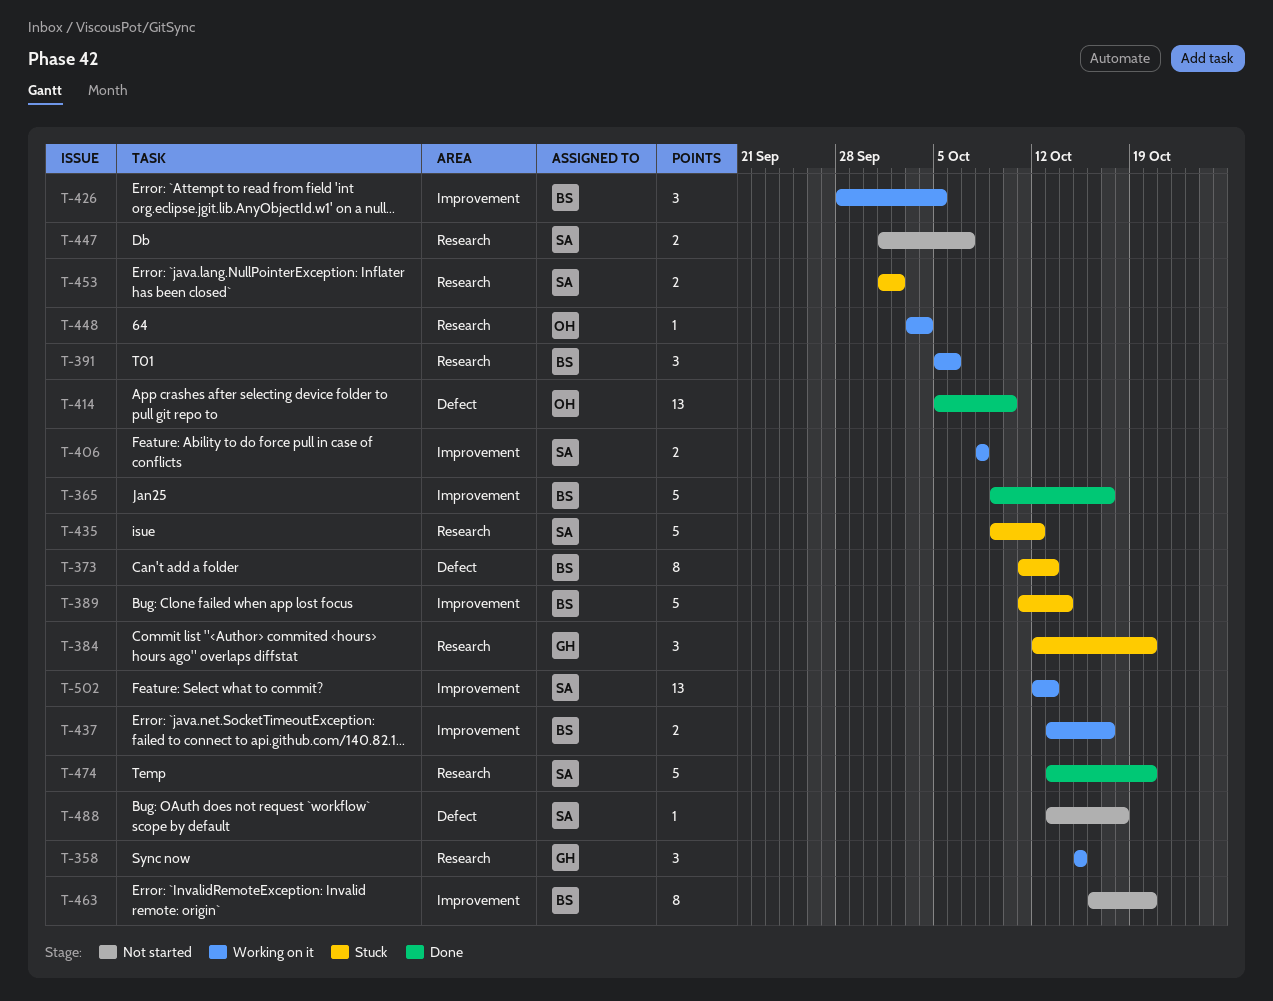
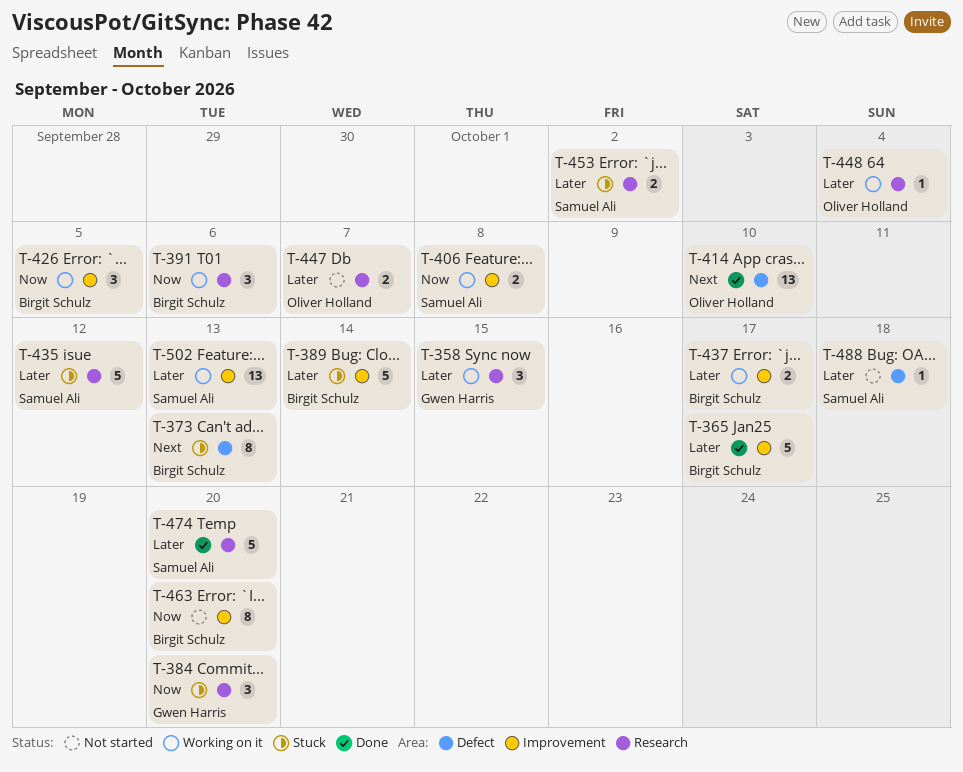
T-447, owner: Samuel Ali -> Oliver Holland

